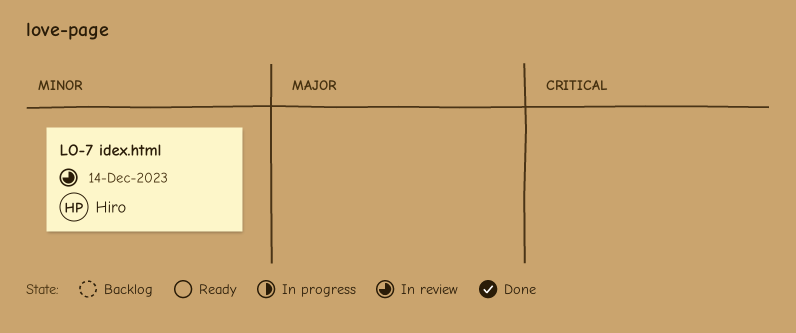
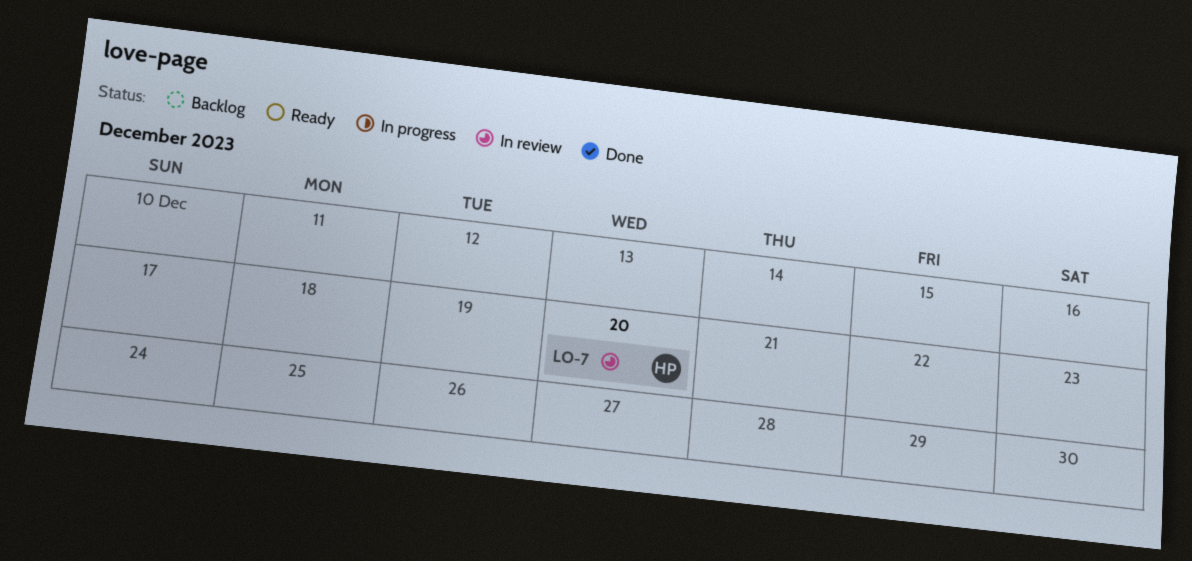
LO-7, due: Dec 14 -> Dec 20

